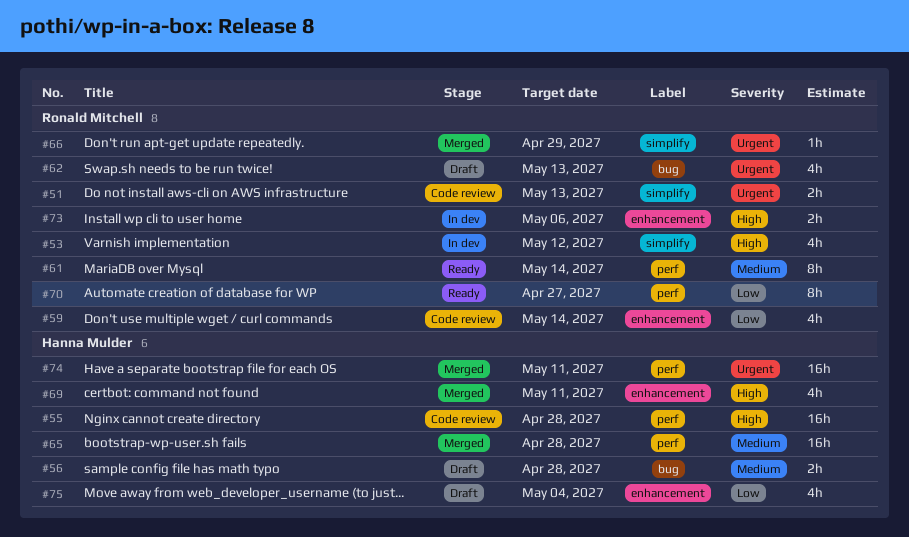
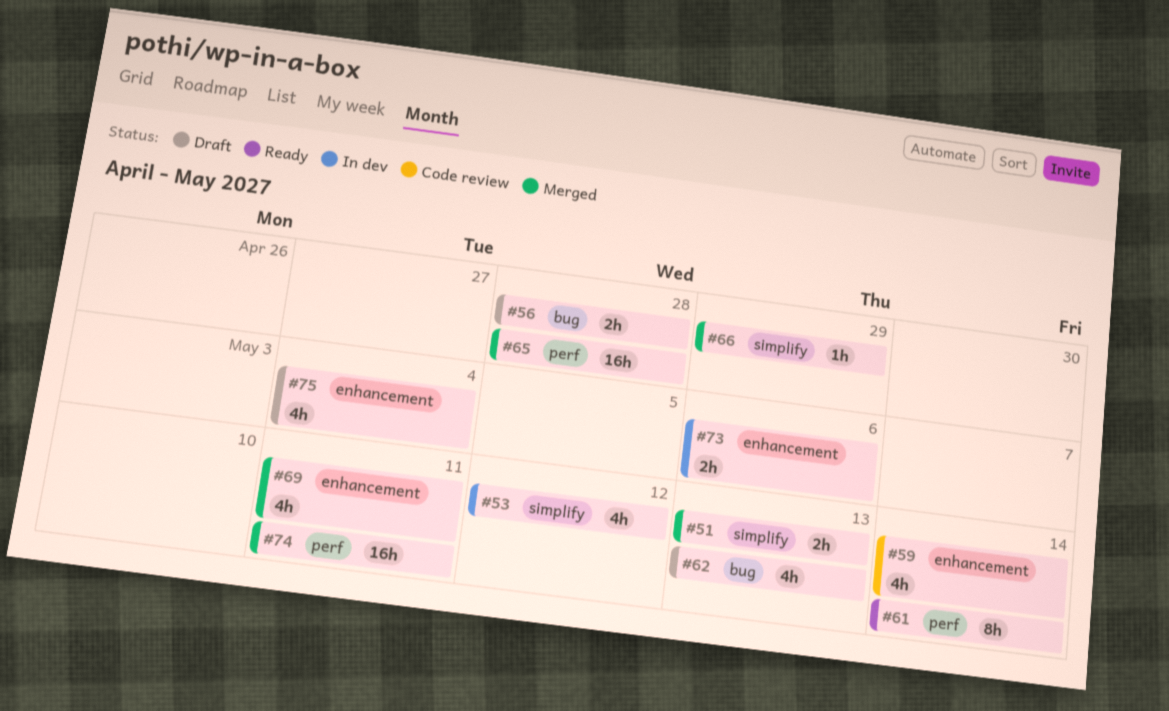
#51, status: Code review -> Merged
#55: present -> none
#70: present -> none

